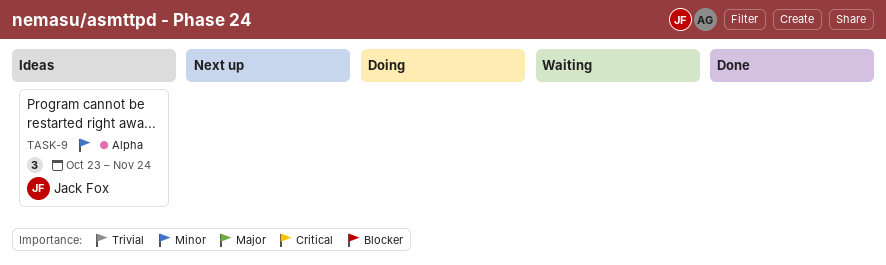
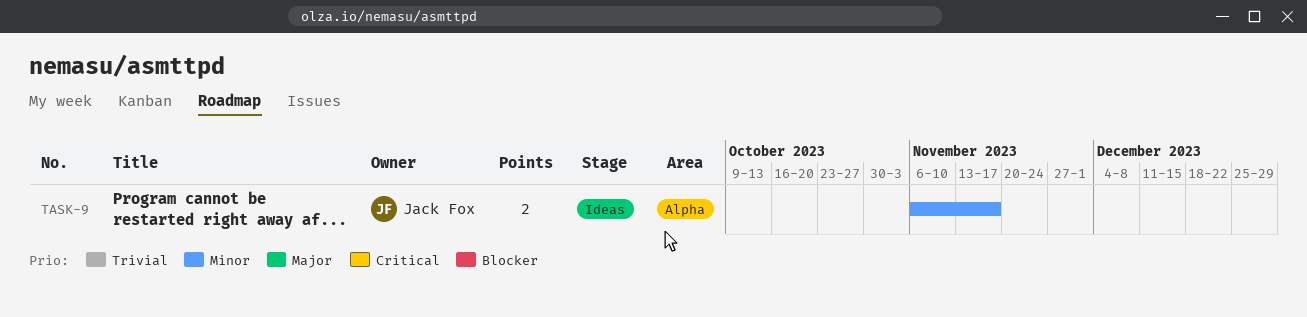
TASK-9, estimate: 3 -> 2
TASK-9, start: Oct 23 -> Nov 6
TASK-9, due: Nov 24 -> Nov 17

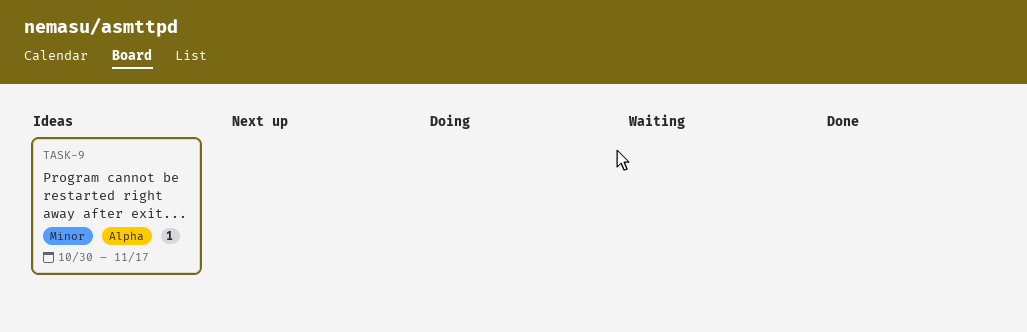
TASK-9, estimate: 2 -> 1
TASK-9, start: Nov 6 -> Oct 30

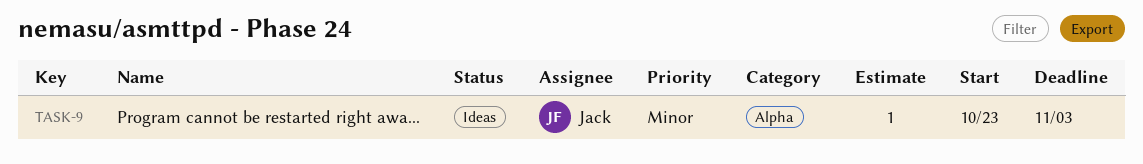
TASK-9, start: Oct 30 -> Oct 23
TASK-9, due: Nov 17 -> Nov 3

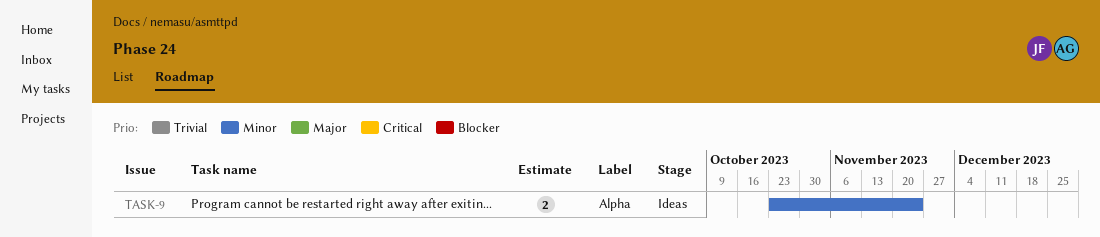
TASK-9, estimate: 1 -> 2
TASK-9, due: Nov 3 -> Nov 24

